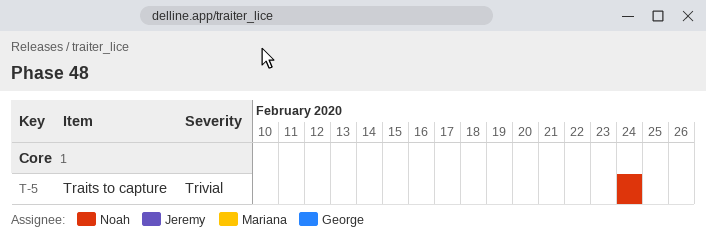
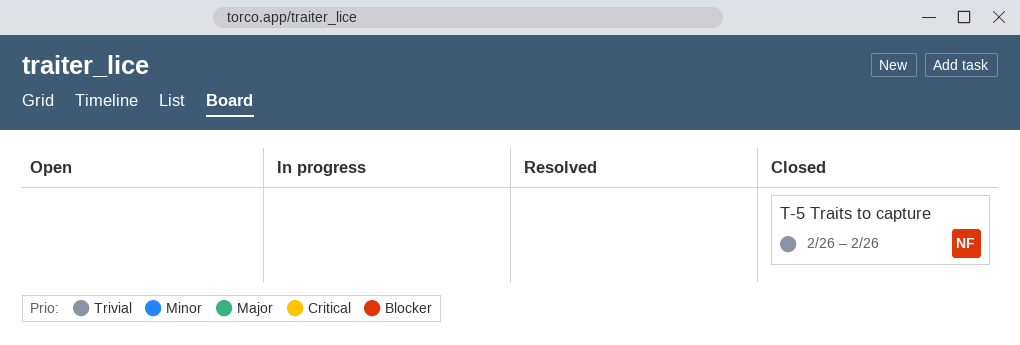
T-5, start: Feb 24 -> Feb 26
T-5, due: Feb 24 -> Feb 26

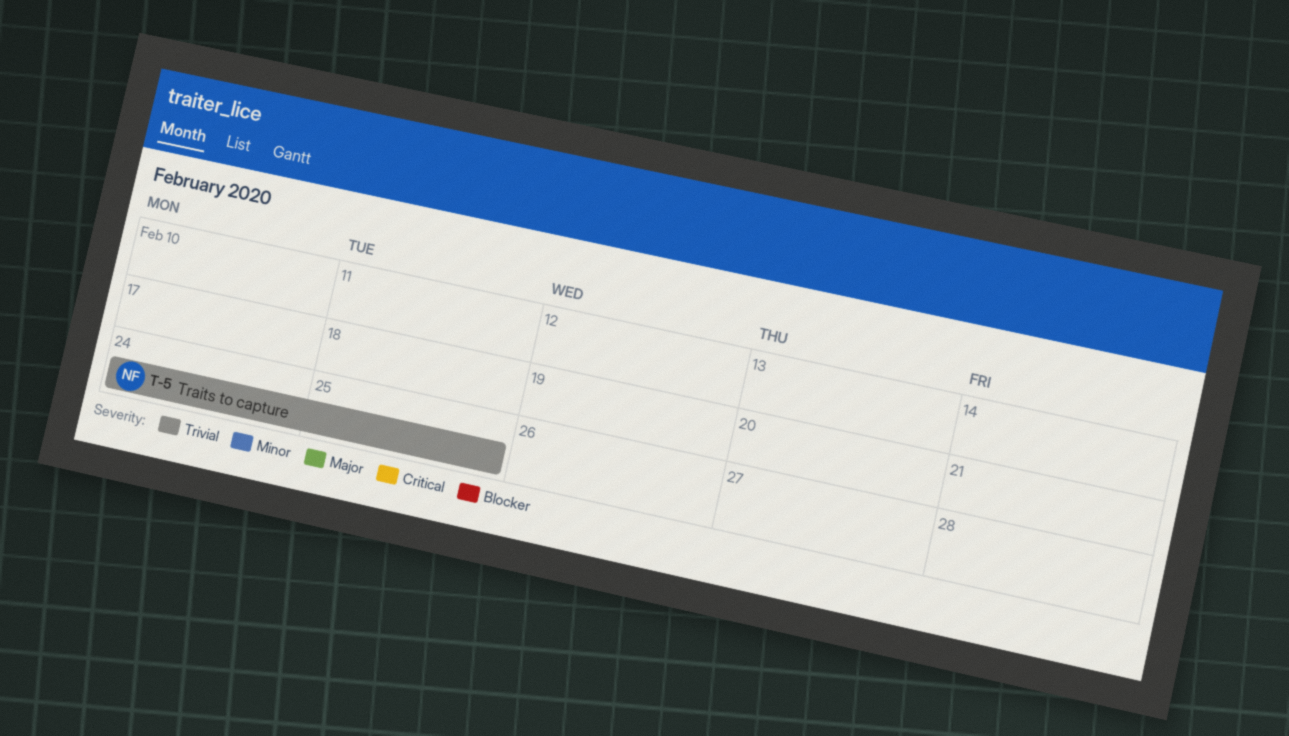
T-5, start: Feb 26 -> Feb 24
T-5, due: Feb 26 -> Feb 25

